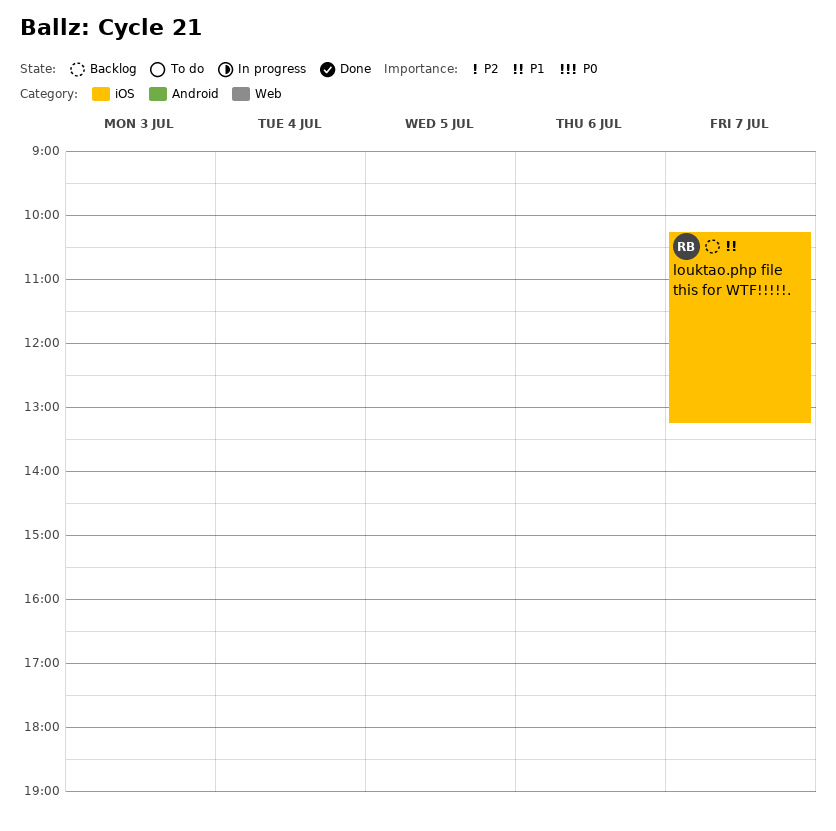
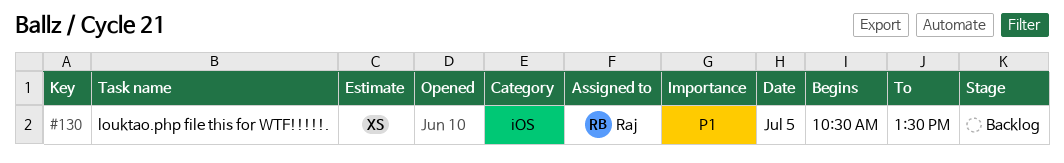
louktao.php file this for WTF!!!!!., day: Jul 7 -> Jul 5
louktao.php file this for WTF!!!!!., begins: 10:15 -> 10:30
louktao.php file this for WTF!!!!!., ends: 13:15 -> 13:30

